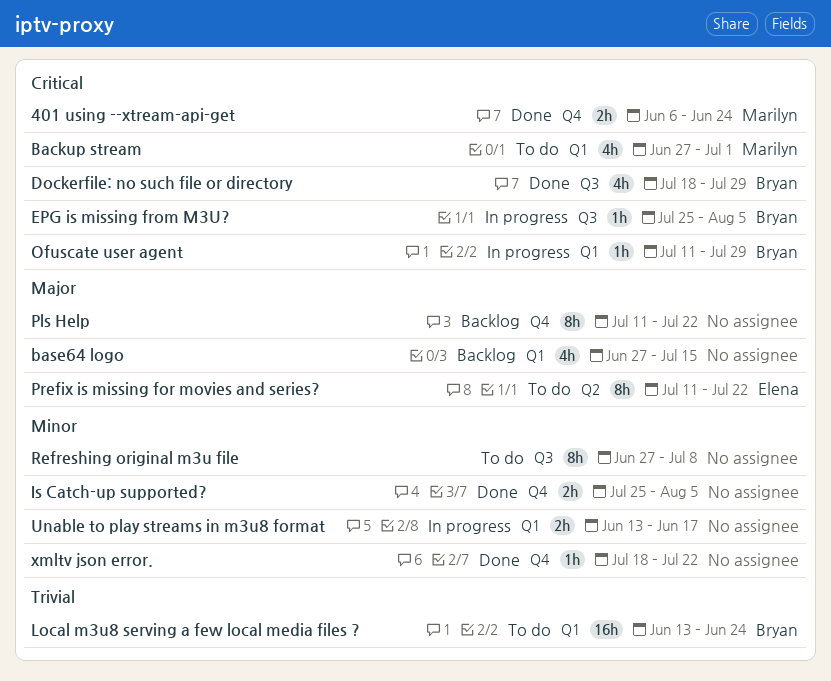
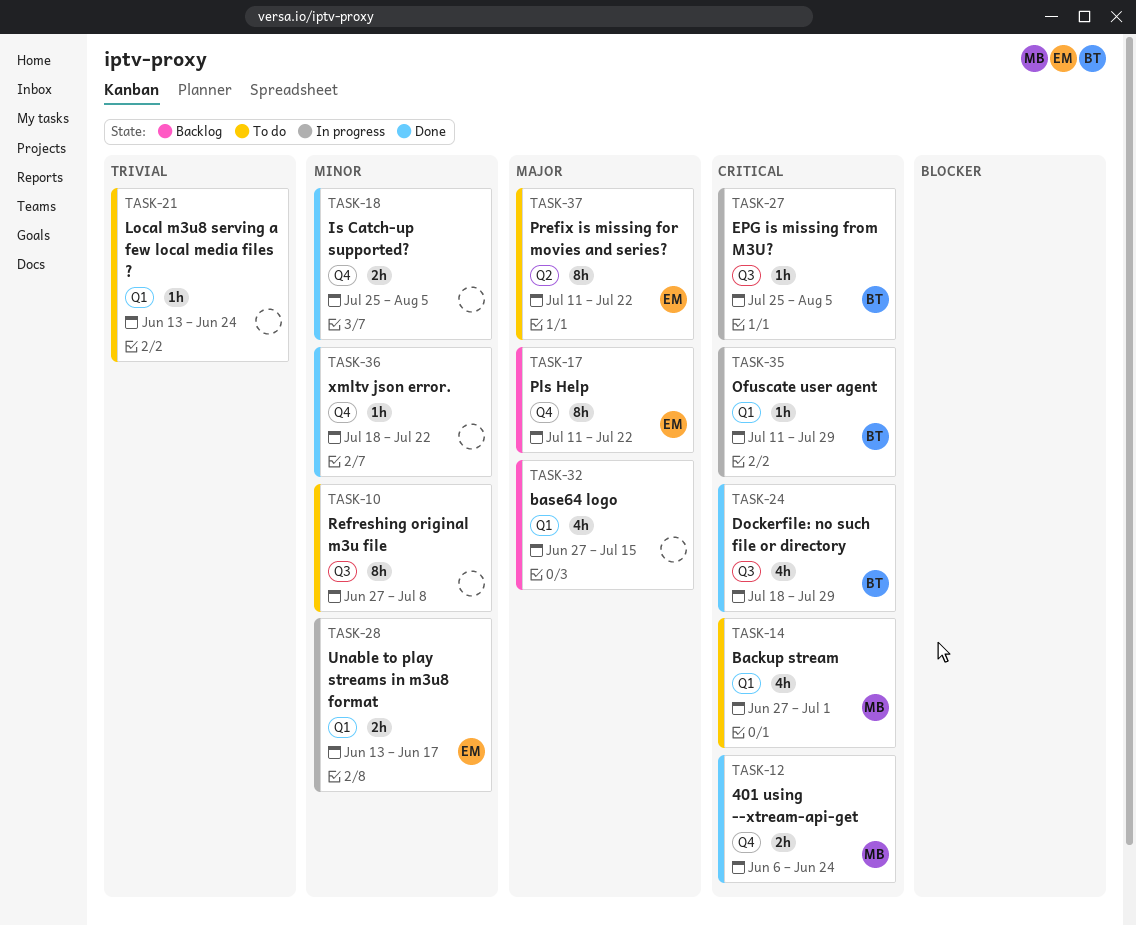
Local m3u8 serving a few local media files ?, owner: Bryan -> none
Local m3u8 serving a few local media files ?, estimate: 16h -> 1h
Pls Help, owner: none -> Elena
Unable to play streams in m3u8 format, owner: none -> Elena

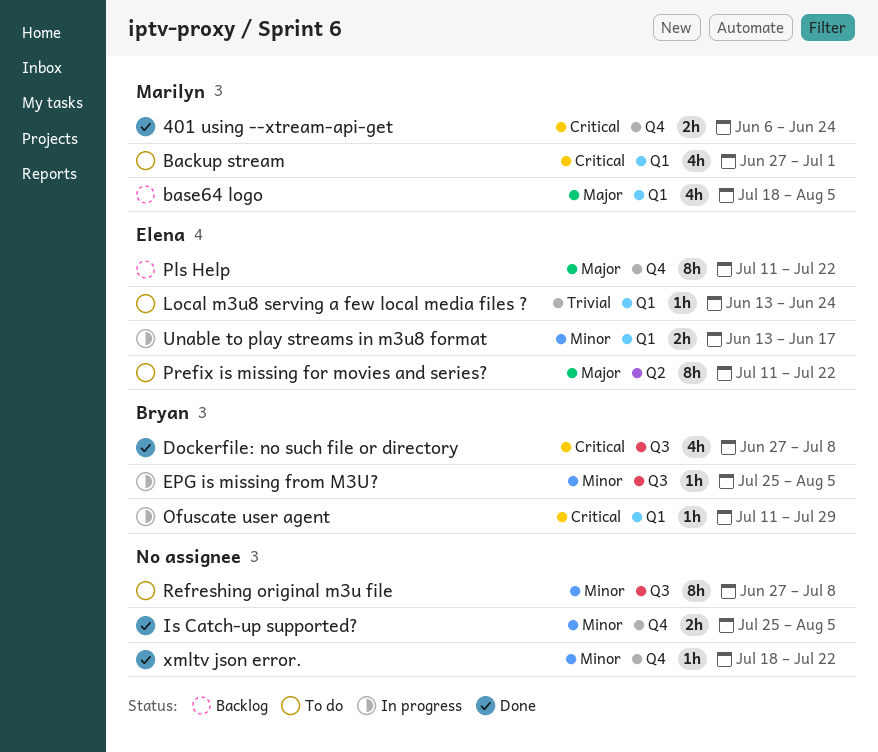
base64 logo, owner: none -> Marilyn
base64 logo, start: Jun 27 -> Jul 18
base64 logo, due: Jul 15 -> Aug 5
Dockerfile: no such file or directory, start: Jul 18 -> Jun 27
Dockerfile: no such file or directory, due: Jul 29 -> Jul 8
EPG is missing from M3U?, priority: Critical -> Minor
Local m3u8 serving a few local media files ?, owner: none -> Elena

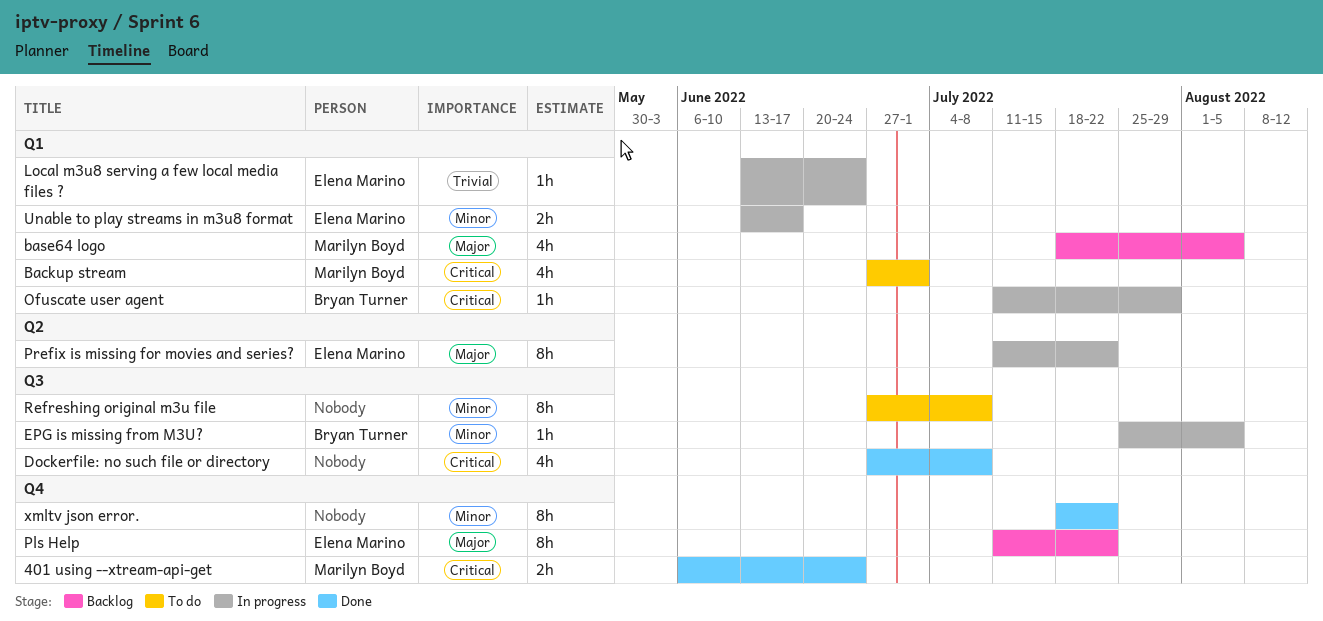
Dockerfile: no such file or directory, owner: Bryan Turner -> none
Is Catch-up supported?: present -> none
Local m3u8 serving a few local media files ?, status: To do -> In progress
Prefix is missing for movies and series?, status: To do -> In progress
xmltv json error., estimate: 1h -> 8h

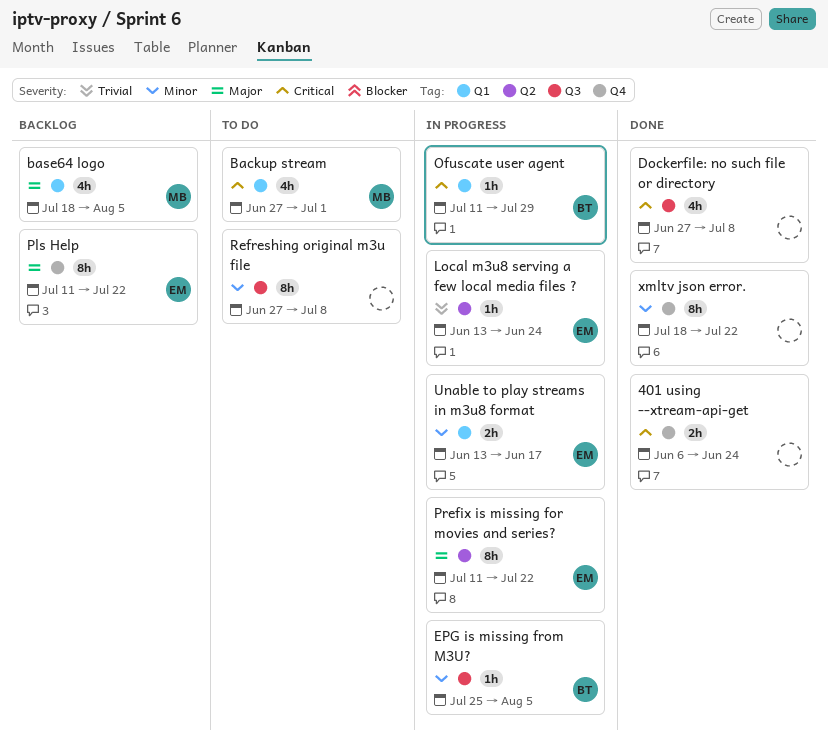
401 using --xtream-api-get, owner: Marilyn Boyd -> none
Local m3u8 serving a few local media files ?, label: Q1 -> Q2

